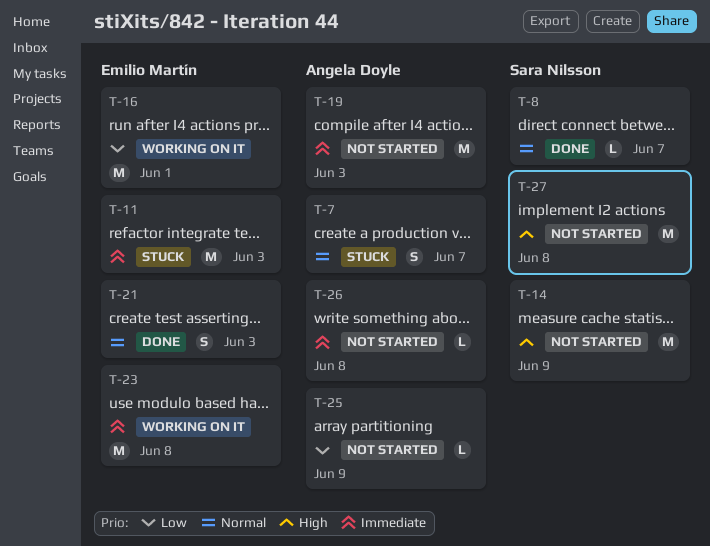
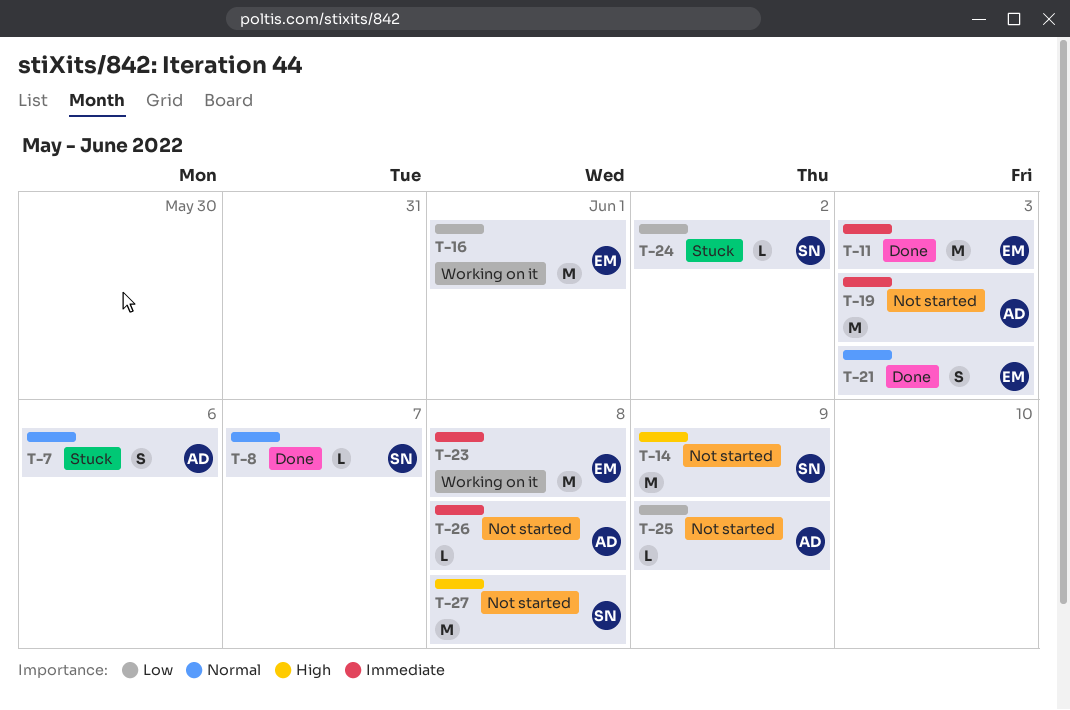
T-7, due: Jun 7 -> Jun 6
T-11, status: Stuck -> Done
T-24: none -> present

